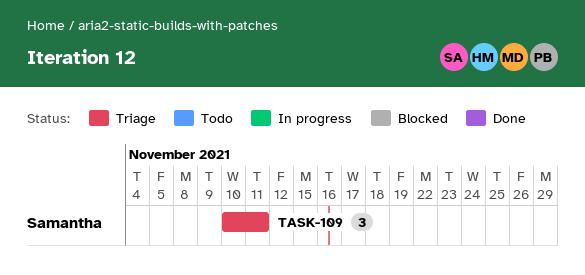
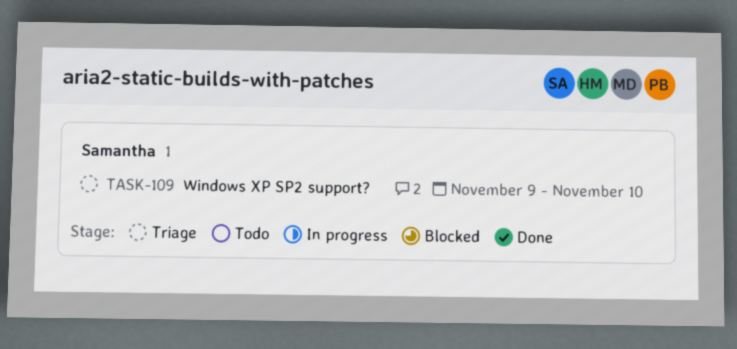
TASK-109, start: Nov 10 -> Nov 9
TASK-109, due: Nov 11 -> Nov 10

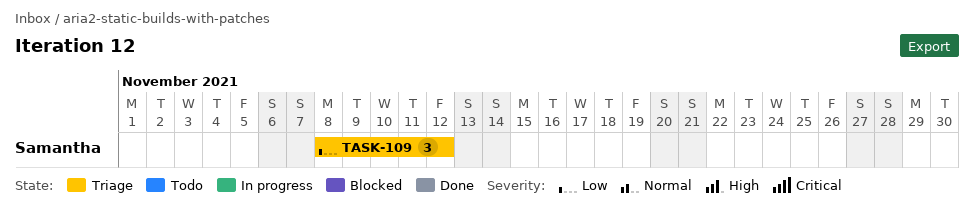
TASK-109, start: Nov 9 -> Nov 8
TASK-109, due: Nov 10 -> Nov 12

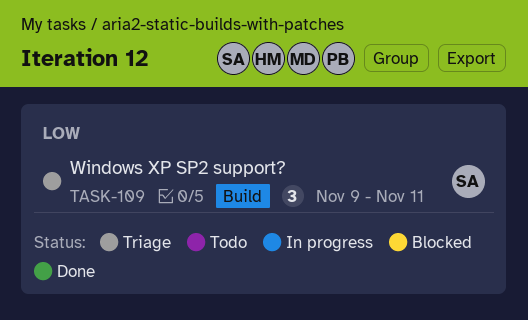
TASK-109, start: Nov 8 -> Nov 9
TASK-109, due: Nov 12 -> Nov 11

